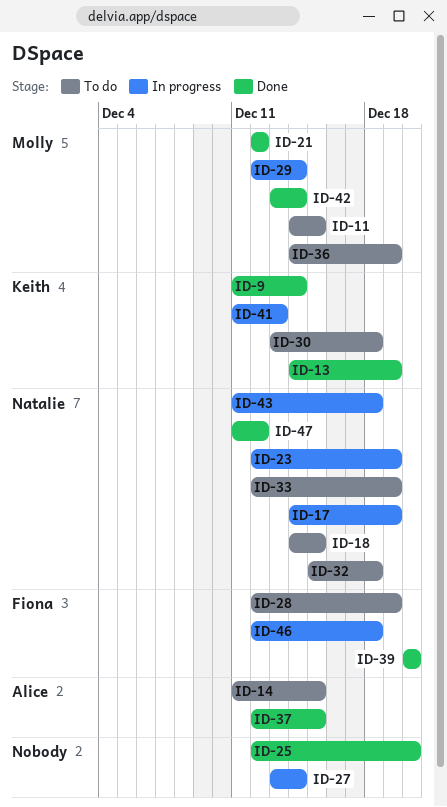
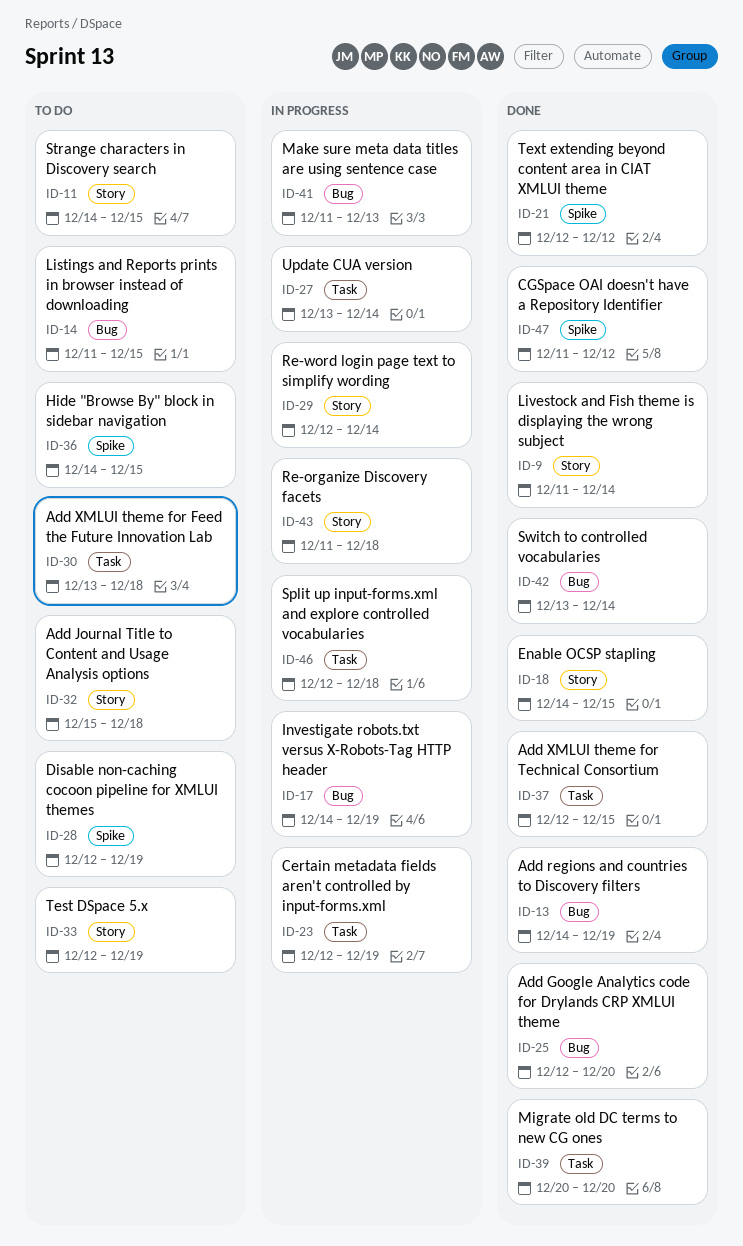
ID-18, status: To do -> Done
ID-36, due: Dec 19 -> Dec 15

